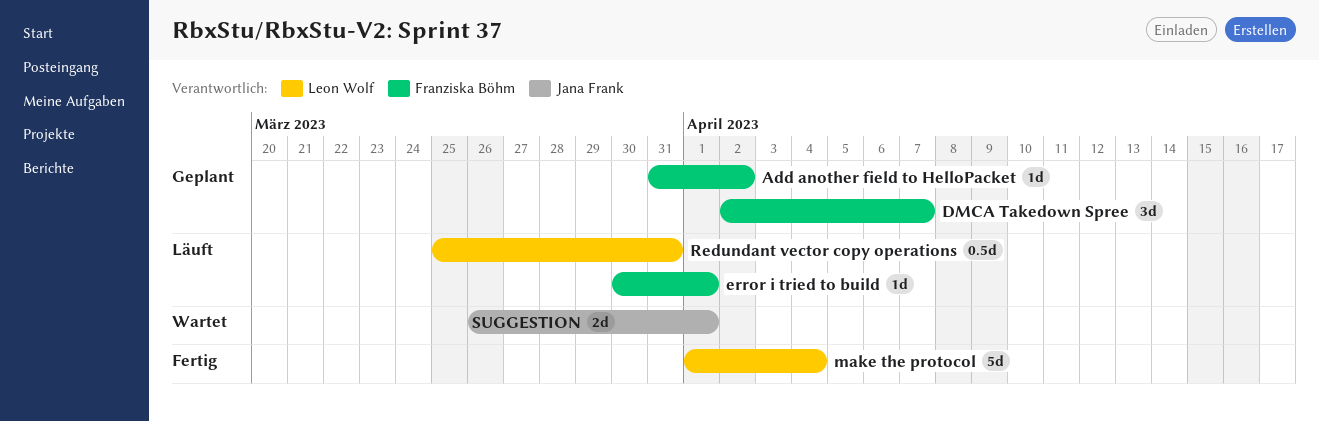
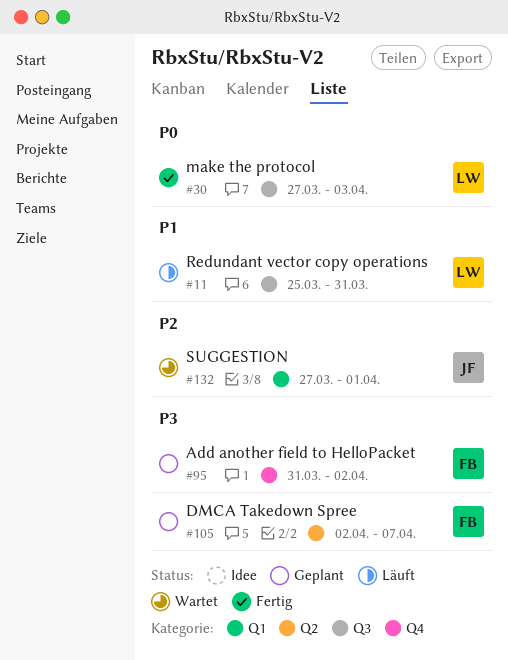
error i tried to build: present -> none
make the protocol, start: Apr 1 -> Mar 27
make the protocol, due: Apr 4 -> Apr 3
SUGGESTION, start: Mar 26 -> Mar 27

